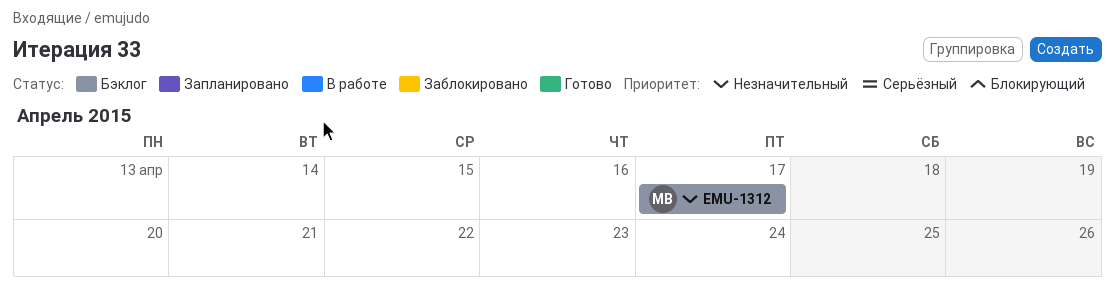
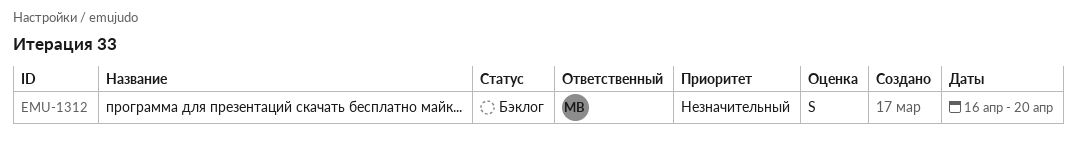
EMU-1312, start: Apr 17 -> Apr 16
EMU-1312, due: Apr 17 -> Apr 20

